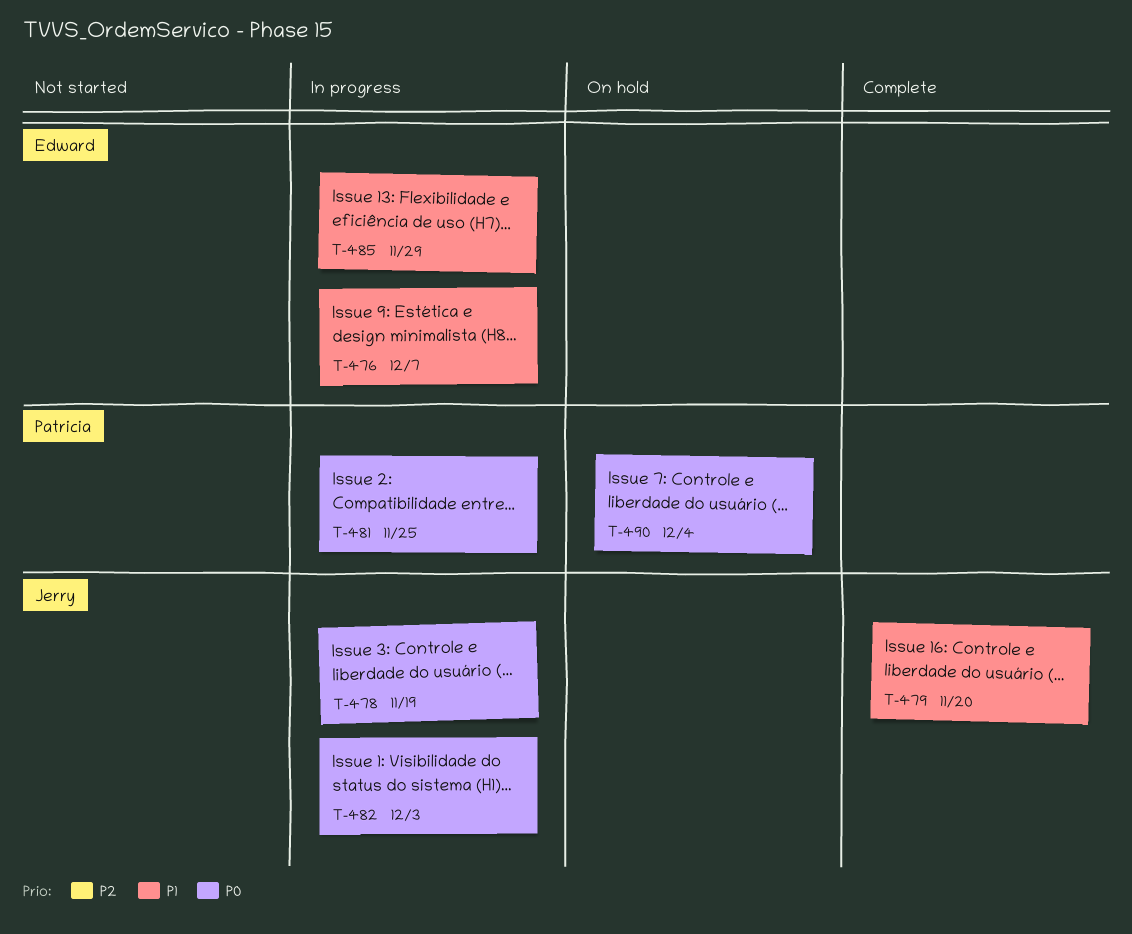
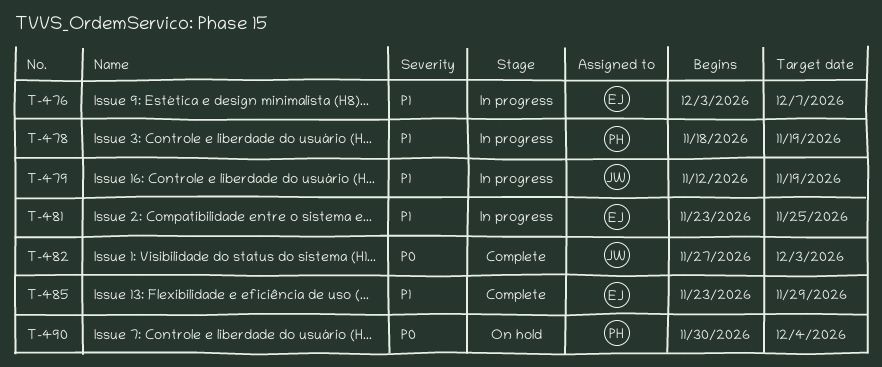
T-478, owner: Jerry -> Patricia
T-478, priority: P0 -> P1
T-479, status: Complete -> In progress
T-479, due: Nov 20 -> Nov 19
T-481, owner: Patricia -> Edward
T-481, priority: P0 -> P1
T-482, status: In progress -> Complete
T-485, status: In progress -> Complete

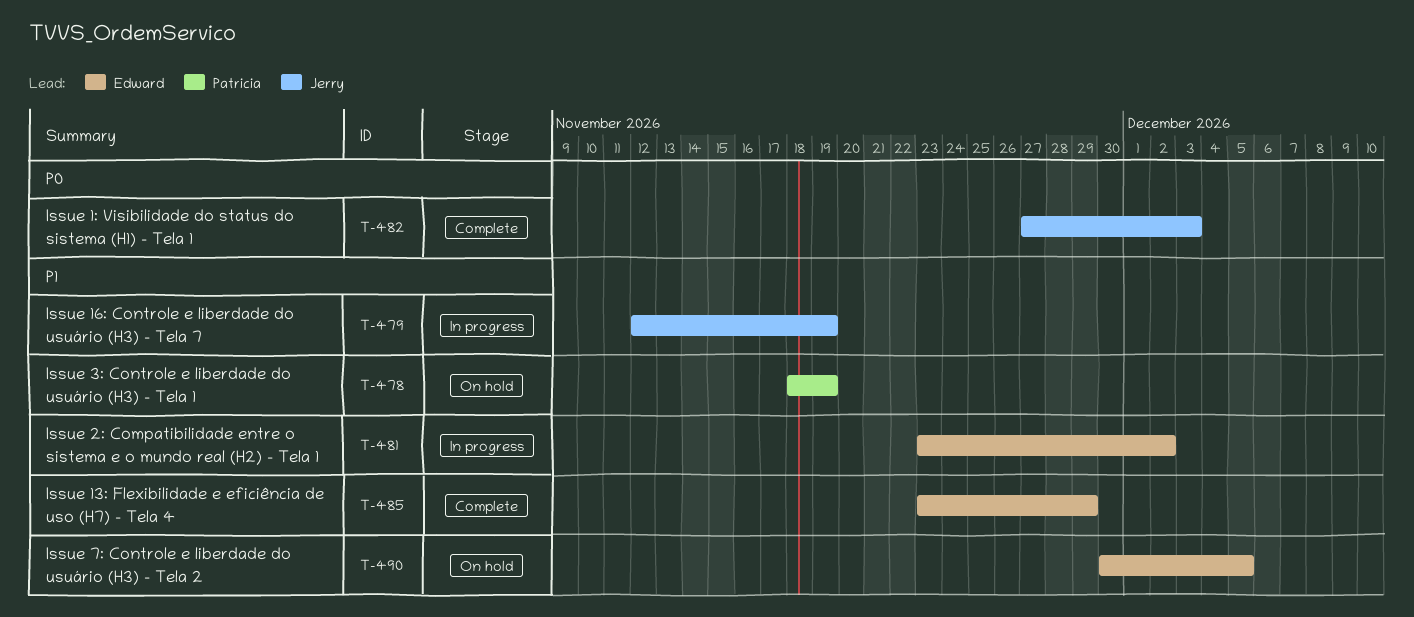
T-476: present -> none
T-478, status: In progress -> On hold
T-481, due: Nov 25 -> Dec 2
T-490, owner: Patricia -> Edward
T-490, priority: P0 -> P1
T-490, due: Dec 4 -> Dec 5

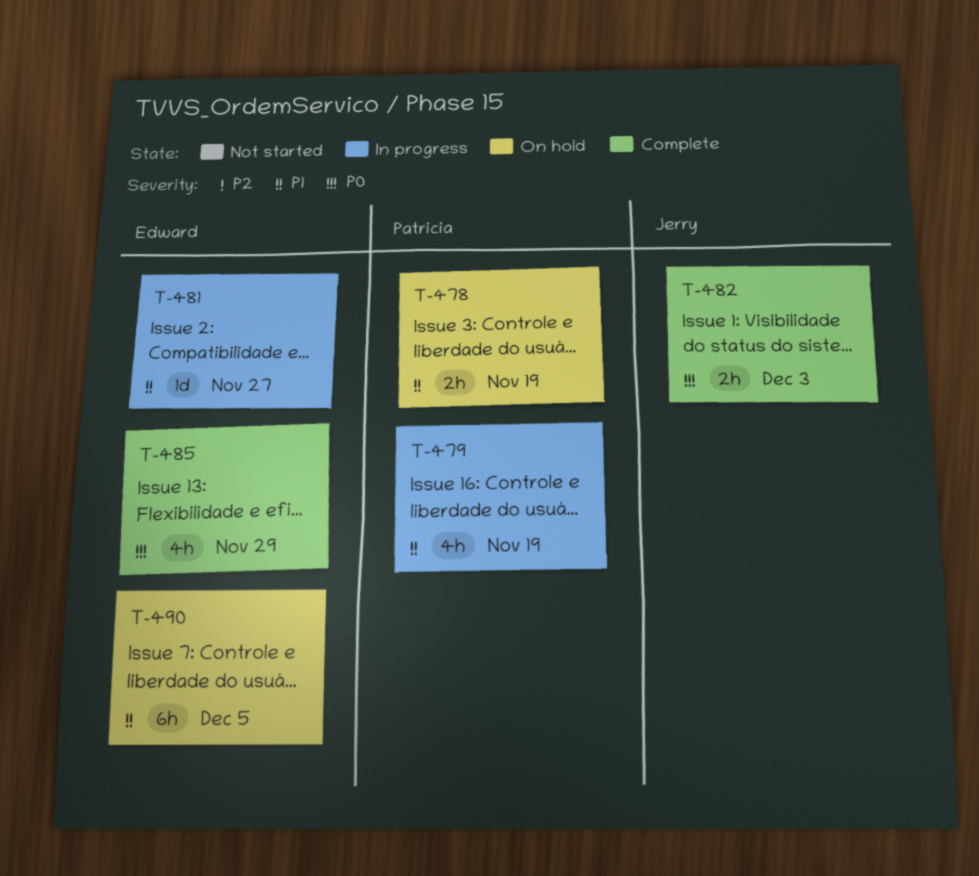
T-479, owner: Jerry -> Patricia
T-481, due: Dec 2 -> Nov 27
T-485, priority: P1 -> P0

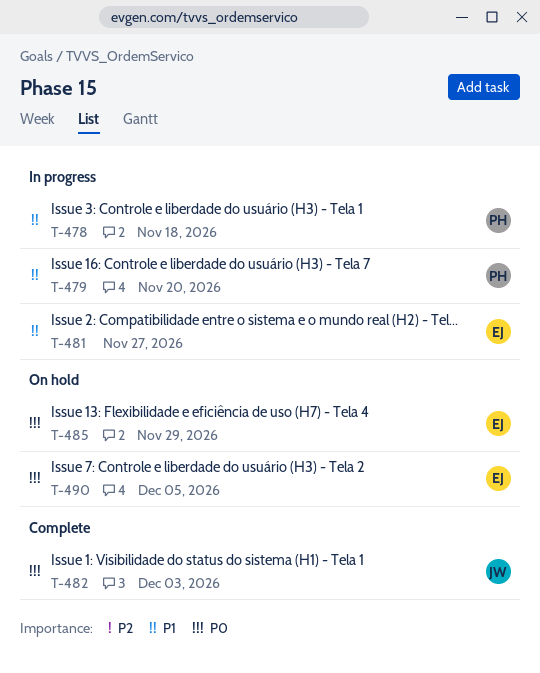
T-478, status: On hold -> In progress
T-478, due: Nov 19 -> Nov 18
T-479, due: Nov 19 -> Nov 20
T-485, status: Complete -> On hold
T-490, priority: P1 -> P0

